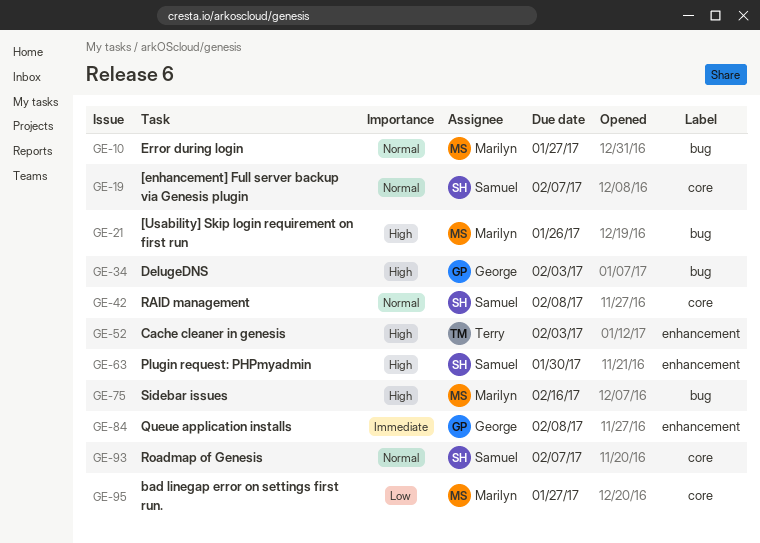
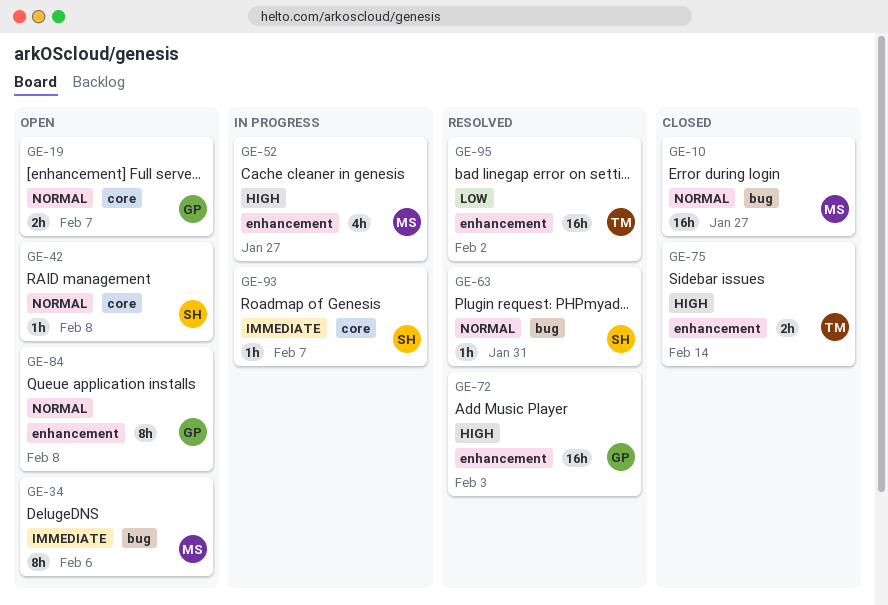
GE-19, owner: Samuel -> George
GE-21: present -> none
GE-34, owner: George -> Marilyn
GE-34, priority: High -> Immediate
GE-34, due: Feb 3 -> Feb 6
GE-52, owner: Terry -> Marilyn
GE-52, due: Feb 3 -> Jan 27
GE-63, priority: High -> Normal
GE-63, label: enhancement -> bug
GE-63, due: Jan 30 -> Jan 31
GE-72: none -> present
GE-75, owner: Marilyn -> Terry
GE-75, label: bug -> enhancement
GE-75, due: Feb 16 -> Feb 14
GE-84, priority: Immediate -> Normal
GE-93, priority: Normal -> Immediate
GE-95, owner: Marilyn -> Terry
GE-95, label: core -> enhancement
GE-95, due: Jan 27 -> Feb 2

